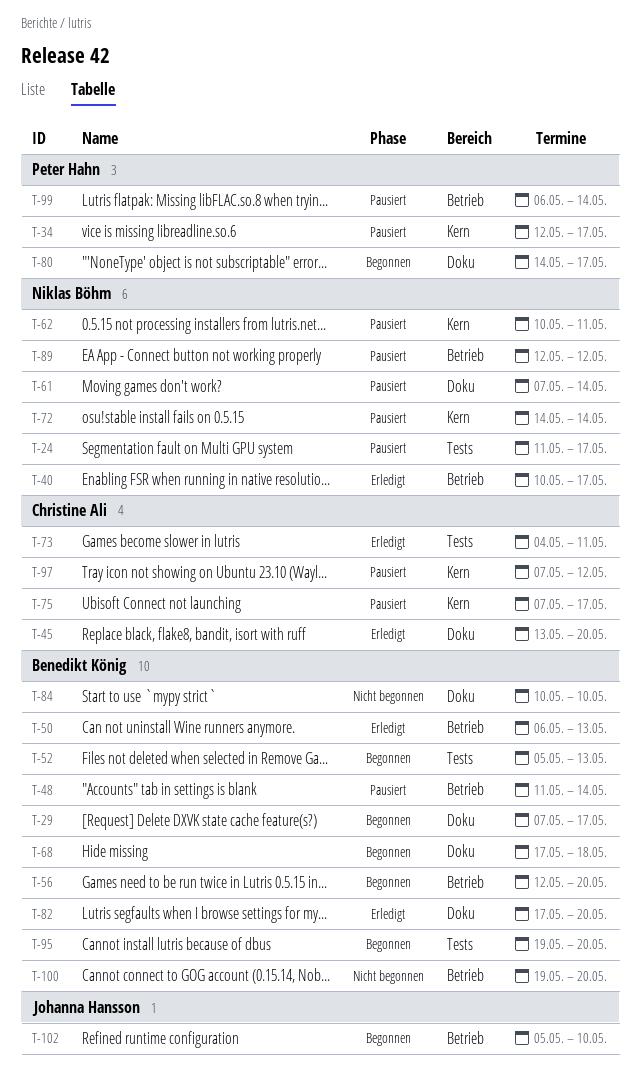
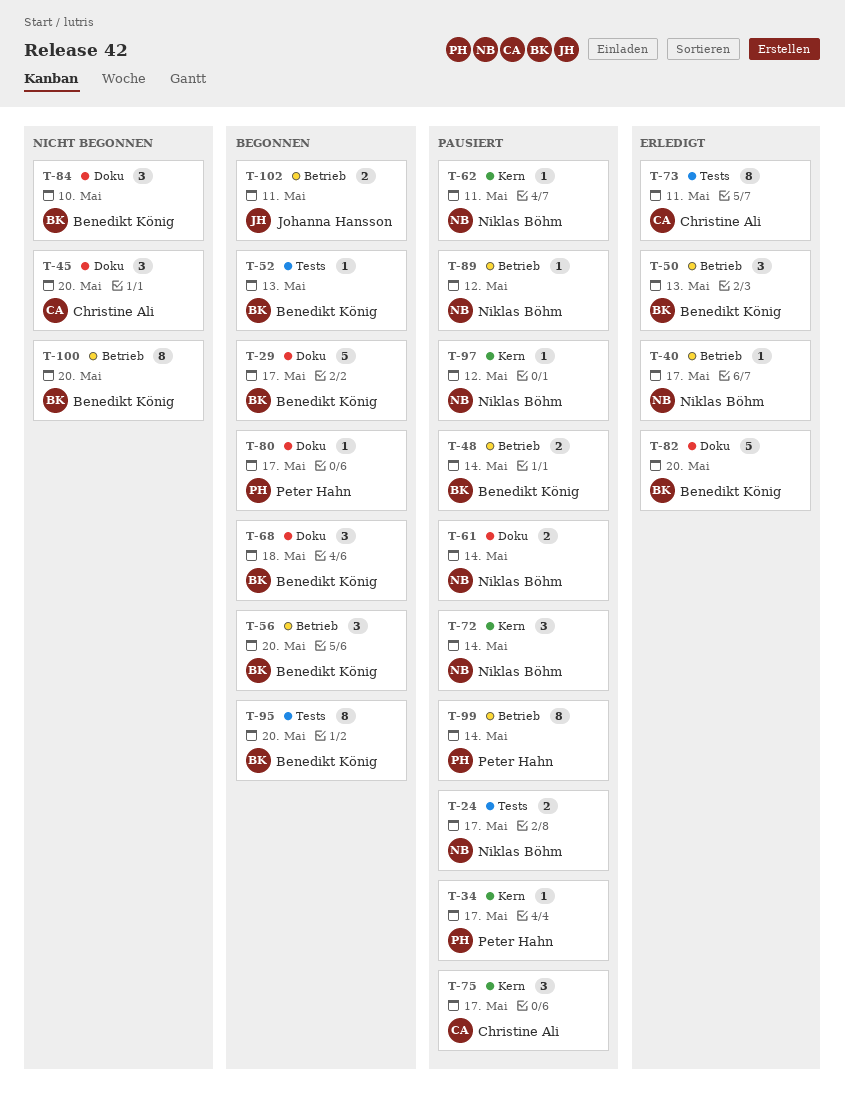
T-45, status: Erledigt -> Nicht begonnen
T-97, owner: Christine Ali -> Niklas Böhm
T-102, due: May 10 -> May 11

